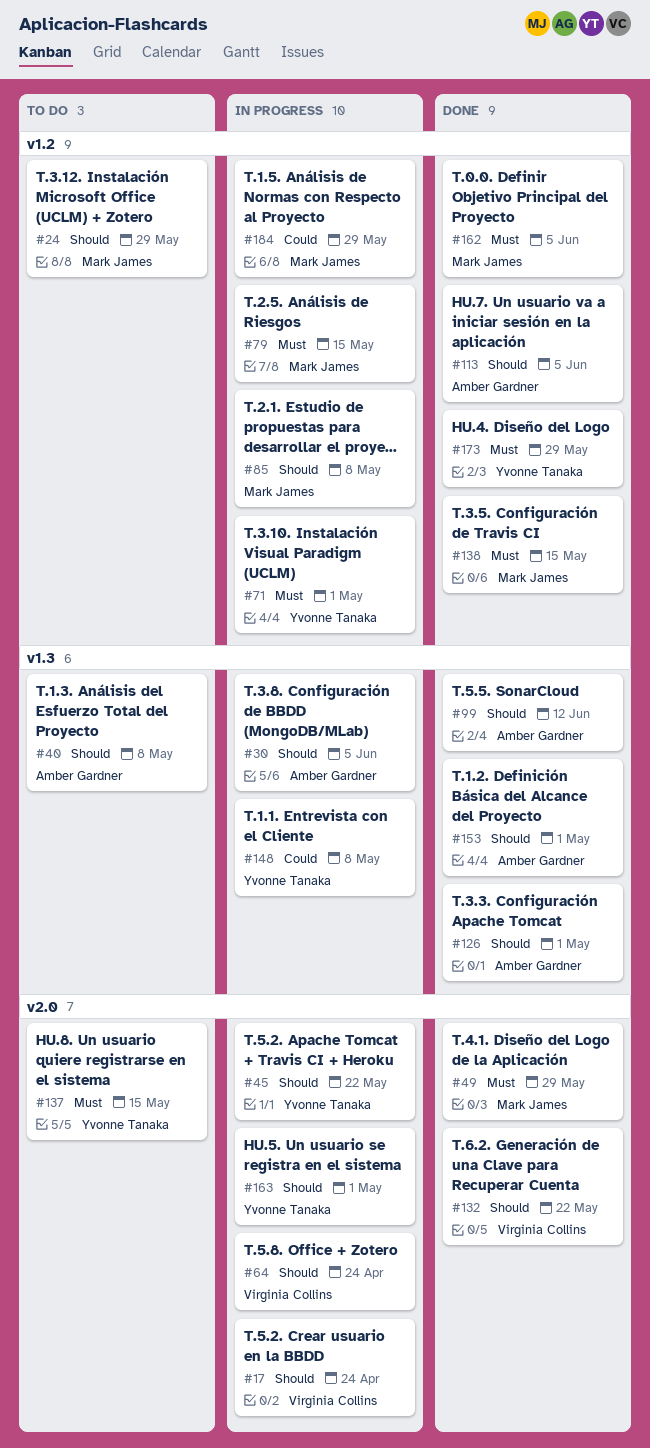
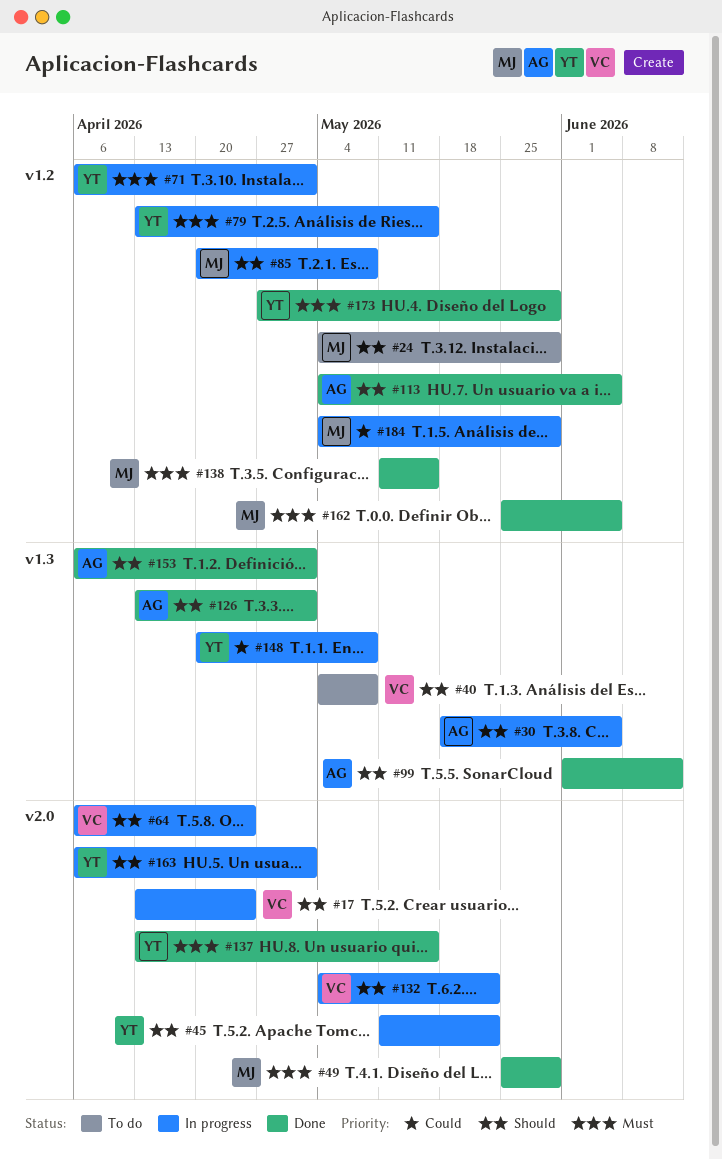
#40, owner: Amber Gardner -> Virginia Collins
#79, owner: Mark James -> Yvonne Tanaka
#132, status: Done -> In progress
#137, status: To do -> Done

